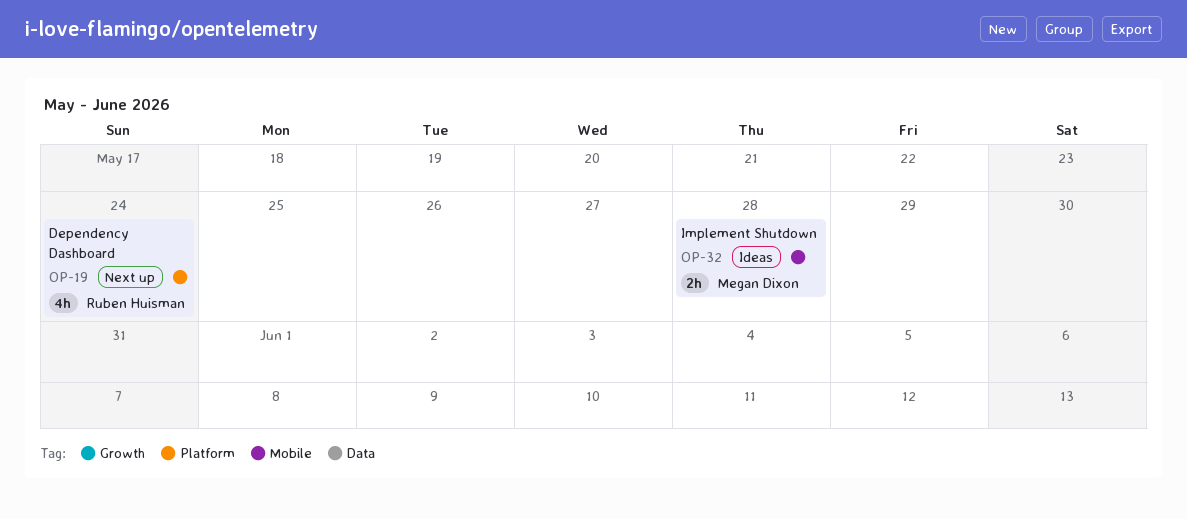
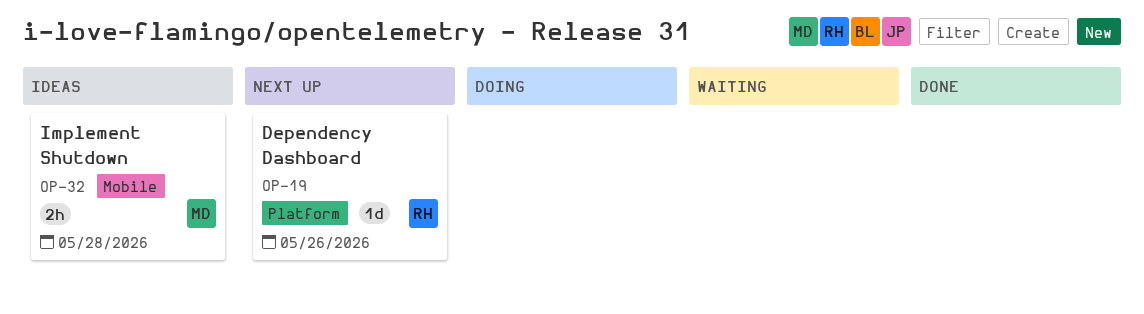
OP-19, estimate: 4h -> 1d
OP-19, due: May 24 -> May 26

